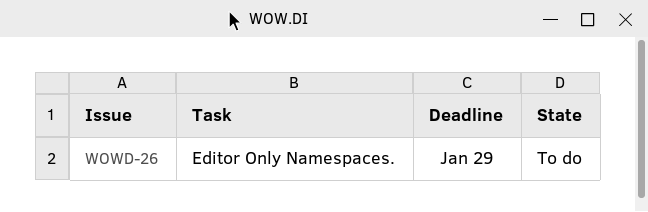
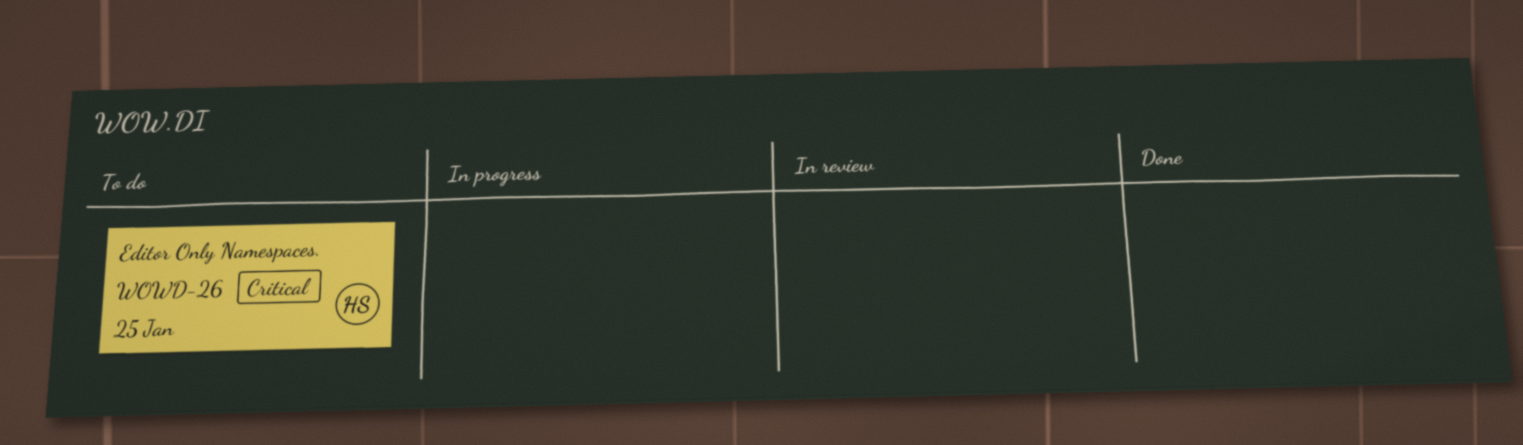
WOWD-26, due: Jan 29 -> Jan 25

